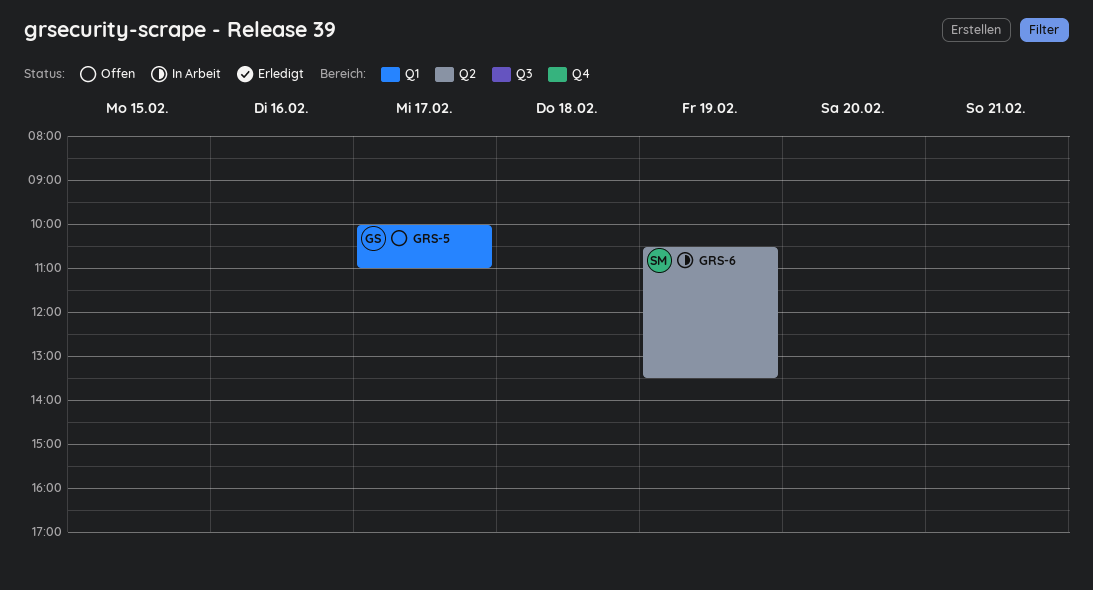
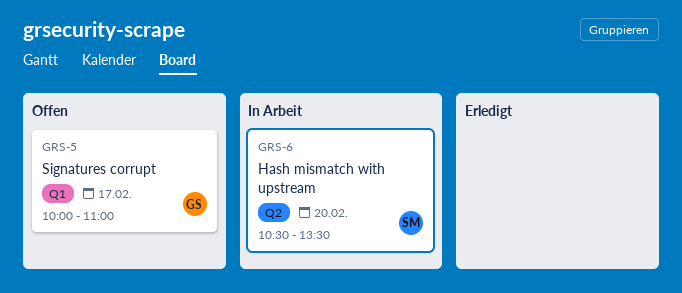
GRS-6, day: Feb 19 -> Feb 20

